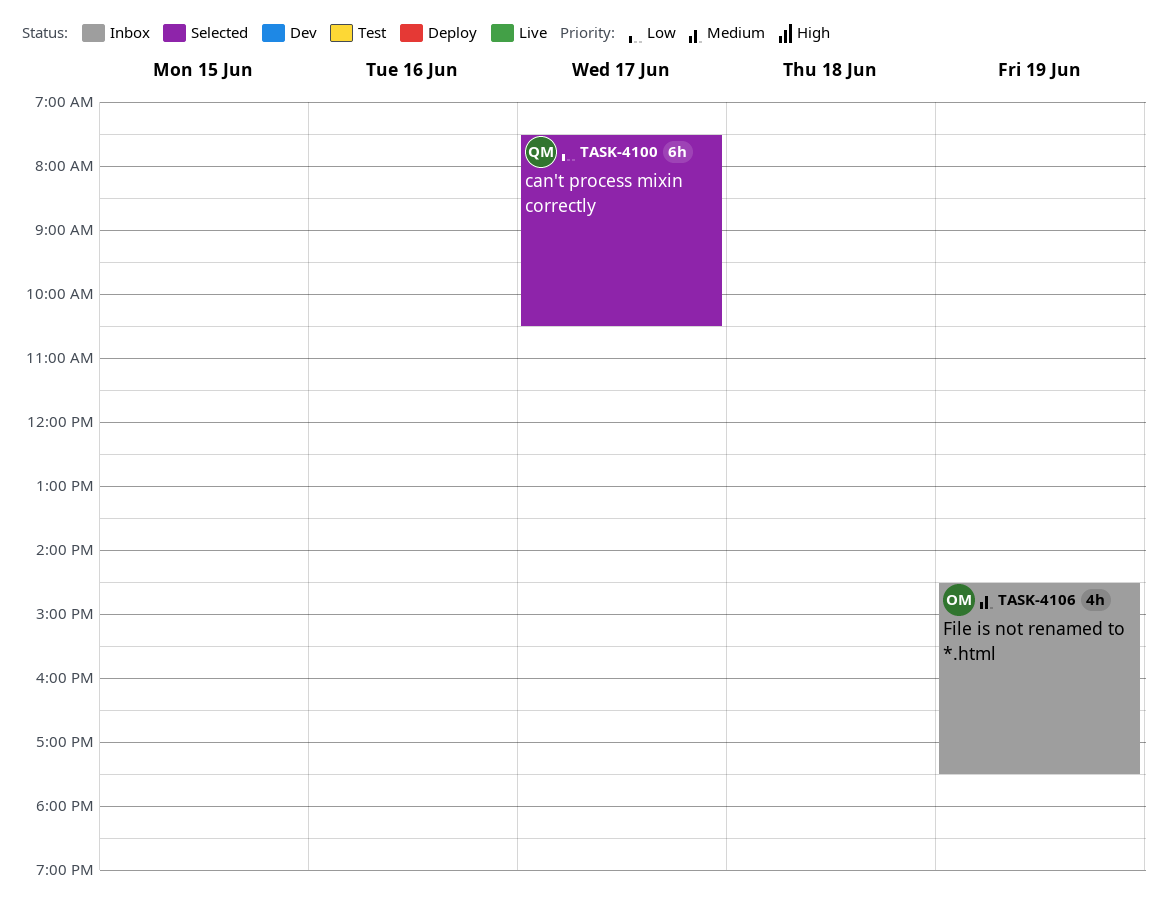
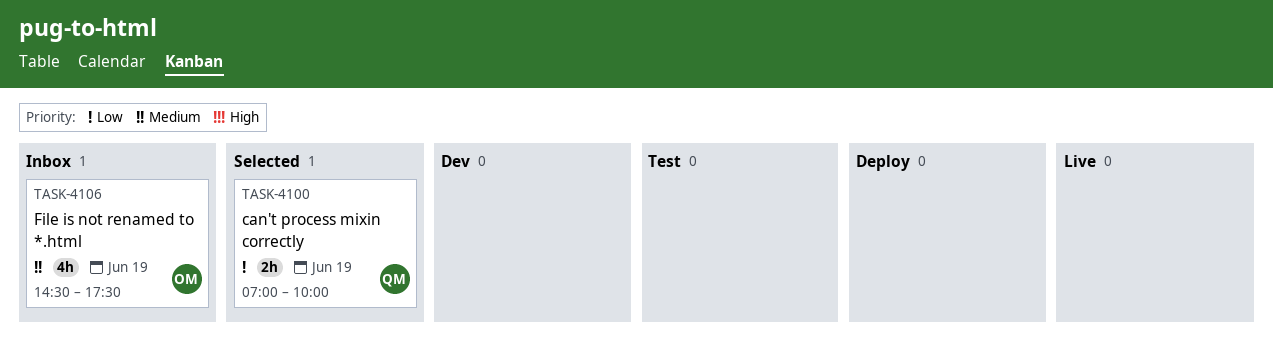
TASK-4100, estimate: 6h -> 2h
TASK-4100, day: Jun 17 -> Jun 19
TASK-4100, begins: 07:30 -> 07:00
TASK-4100, ends: 10:30 -> 10:00

